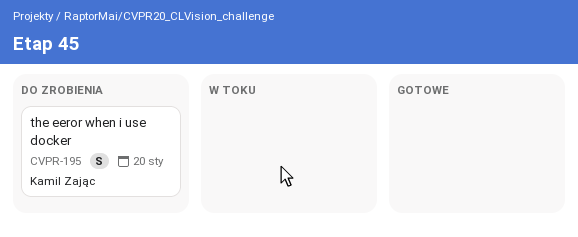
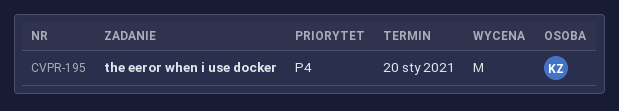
CVPR-195, estimate: S -> M

